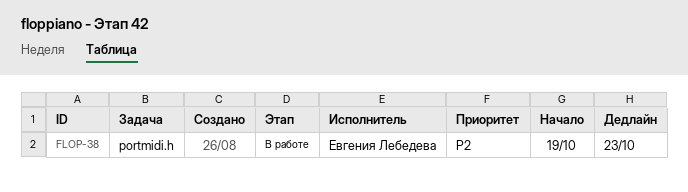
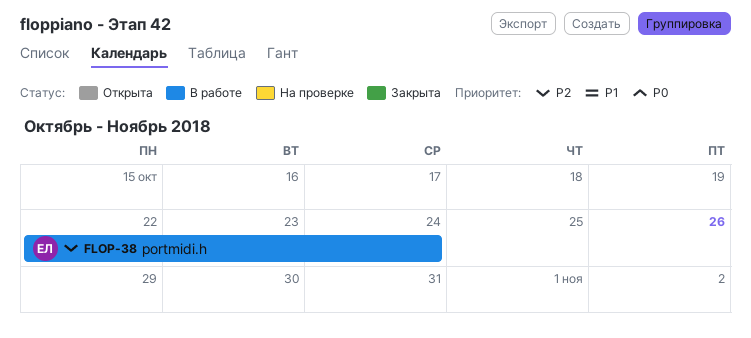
FLOP-38, start: Oct 19 -> Oct 22
FLOP-38, due: Oct 23 -> Oct 24

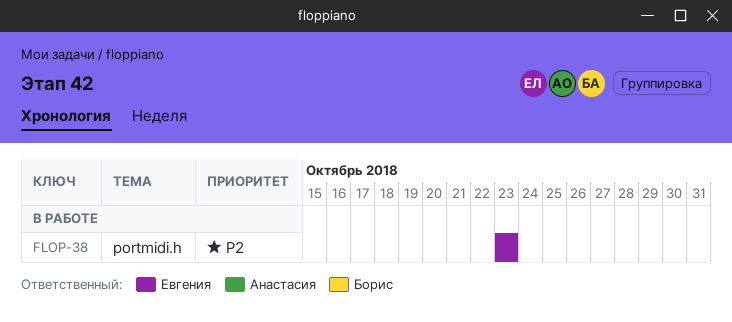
FLOP-38, start: Oct 22 -> Oct 23
FLOP-38, due: Oct 24 -> Oct 23

